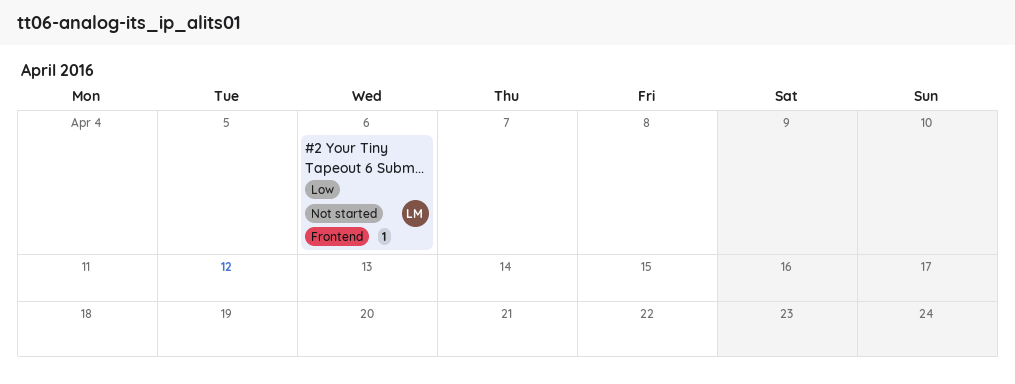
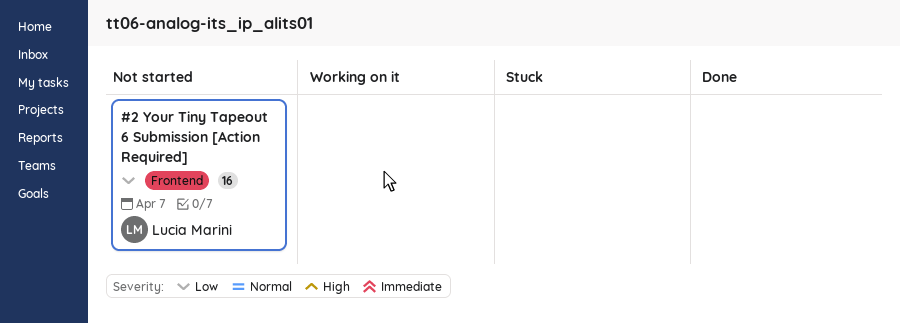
#2, estimate: 1 -> 16
#2, due: Apr 6 -> Apr 7

